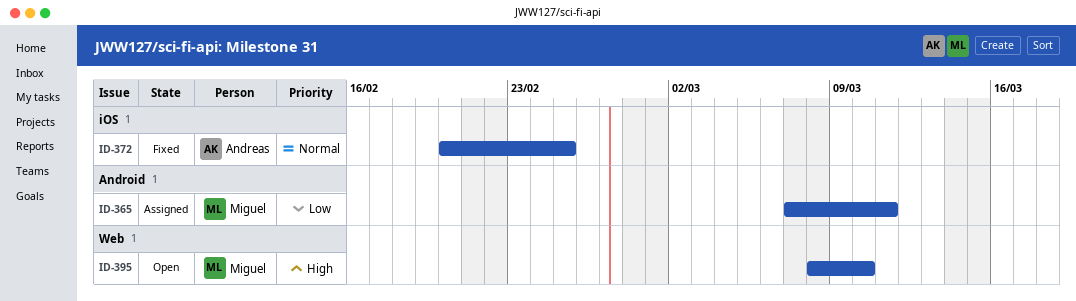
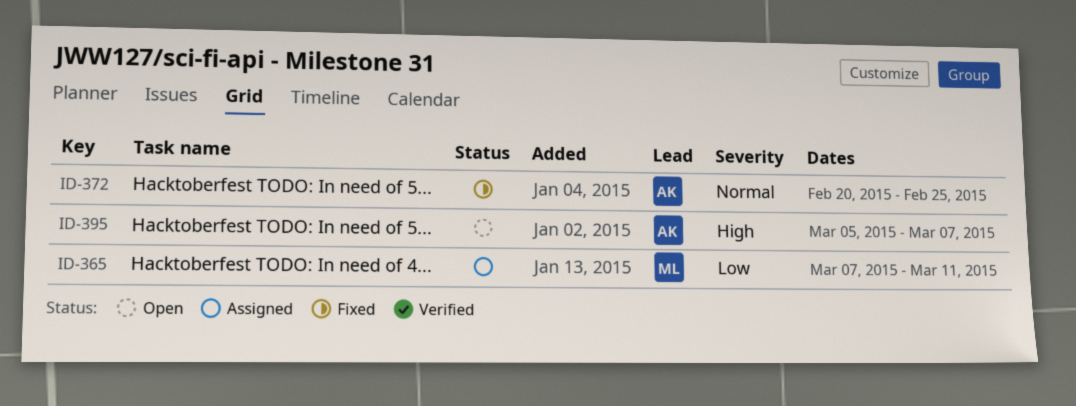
ID-395, owner: Miguel -> Andreas
ID-395, start: Mar 8 -> Mar 5
ID-395, due: Mar 10 -> Mar 7

